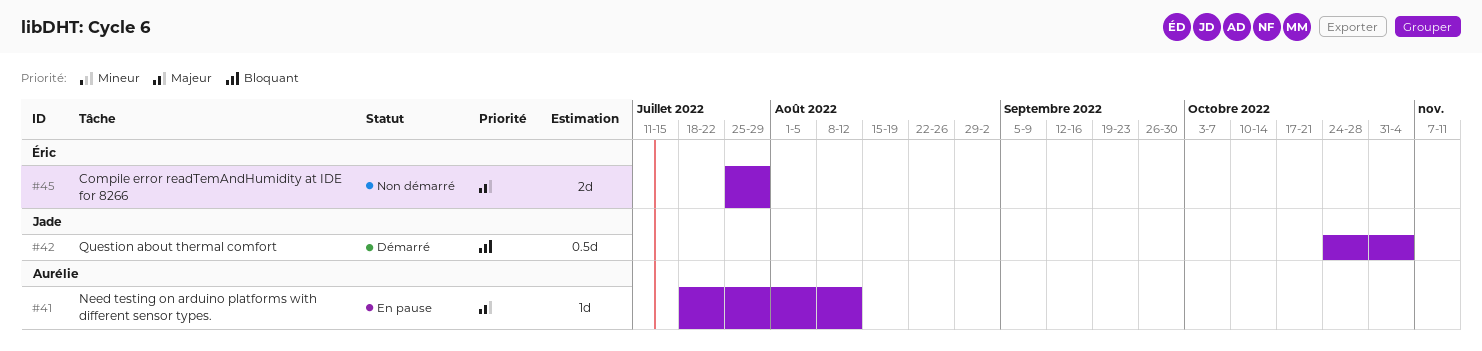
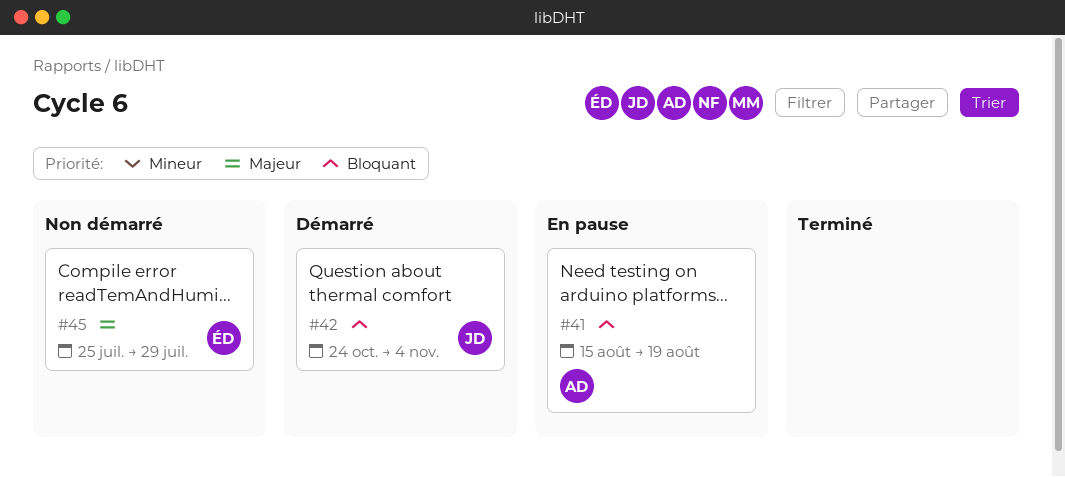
#41, priority: Majeur -> Bloquant
#41, start: Jul 18 -> Aug 15
#41, due: Aug 12 -> Aug 19

